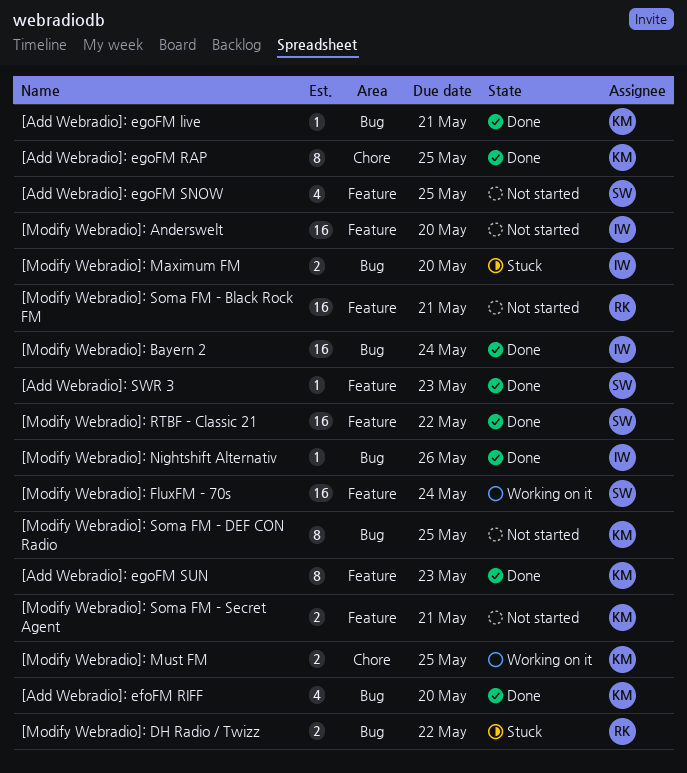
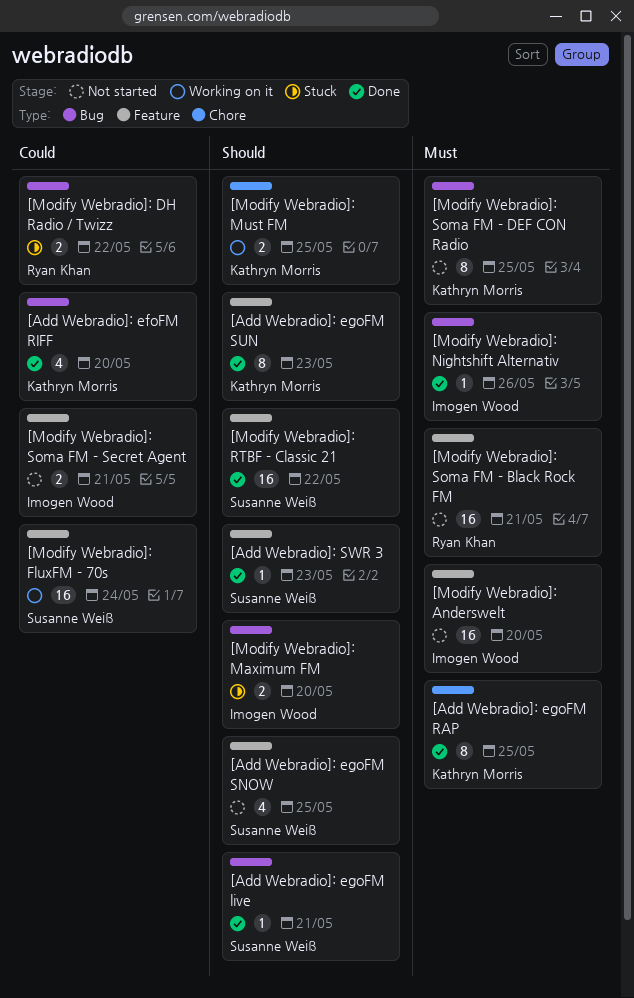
[Add Webradio]: egoFM live, owner: Kathryn Morris -> Susanne Weiß
[Modify Webradio]: Bayern 2: present -> none
[Modify Webradio]: Soma FM - Secret Agent, owner: Kathryn Morris -> Imogen Wood

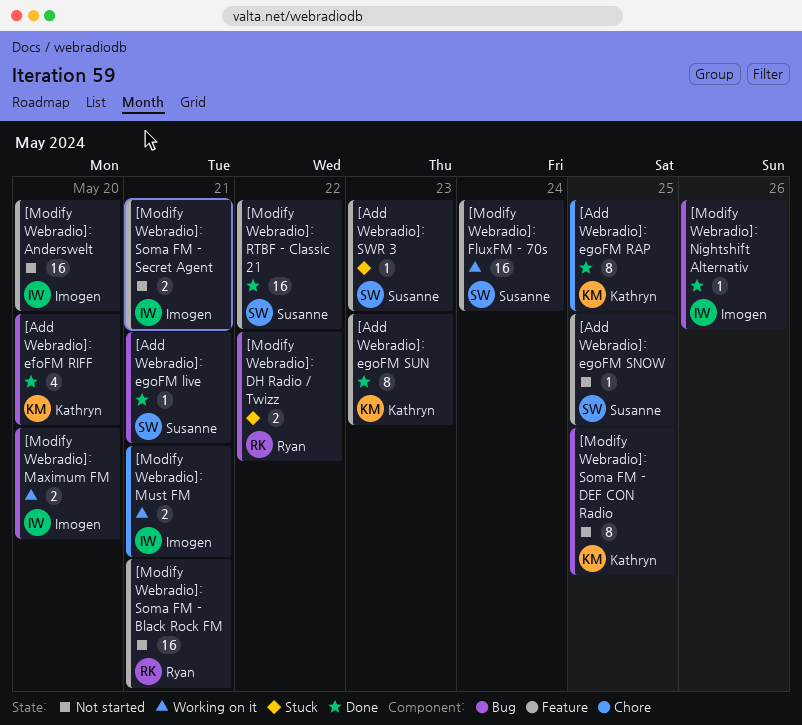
[Add Webradio]: egoFM SNOW, estimate: 4 -> 1
[Add Webradio]: SWR 3, status: Done -> Stuck
[Modify Webradio]: Maximum FM, status: Stuck -> Working on it
[Modify Webradio]: Must FM, owner: Kathryn Morris -> Imogen Wood
[Modify Webradio]: Must FM, due: May 25 -> May 21

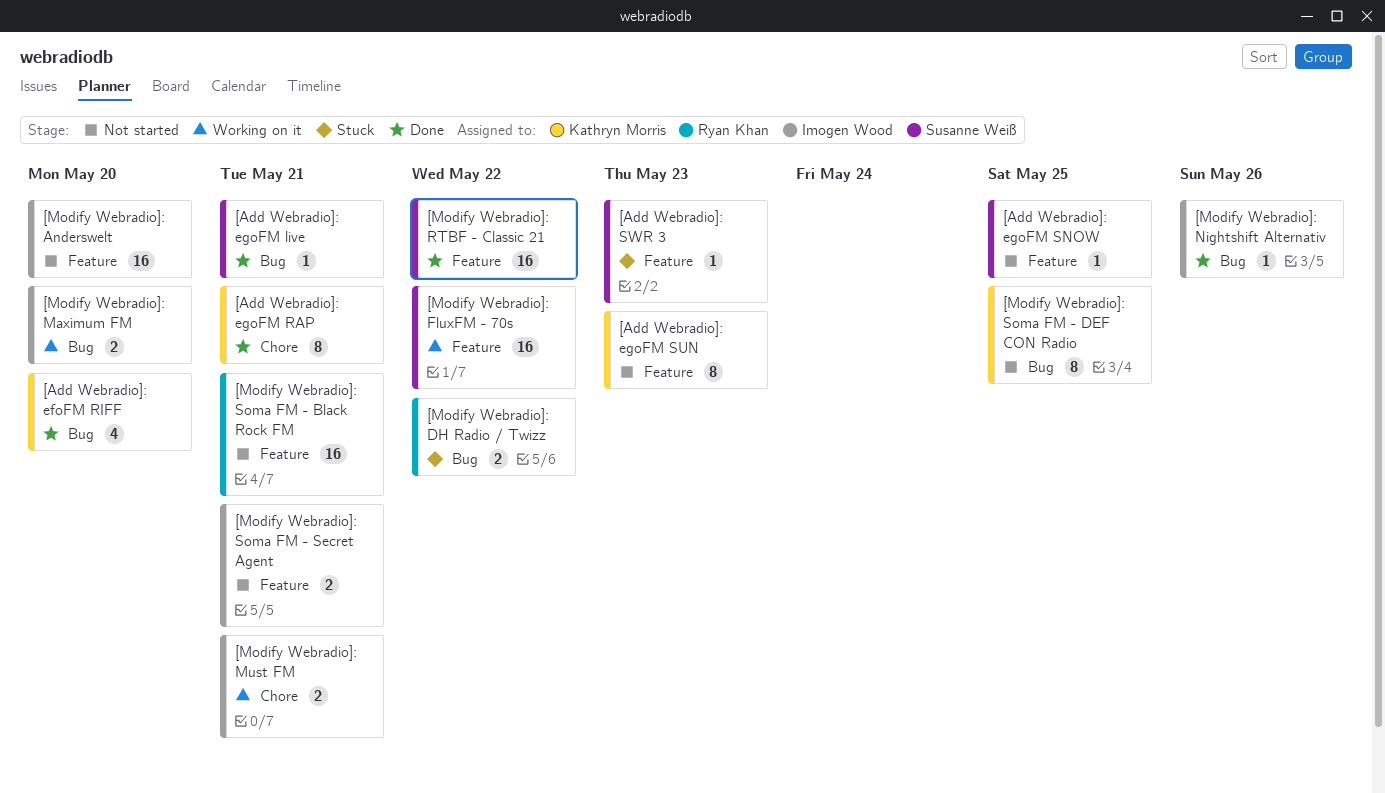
[Add Webradio]: egoFM RAP, due: May 25 -> May 21
[Add Webradio]: egoFM SUN, status: Done -> Not started
[Modify Webradio]: FluxFM - 70s, due: May 24 -> May 22

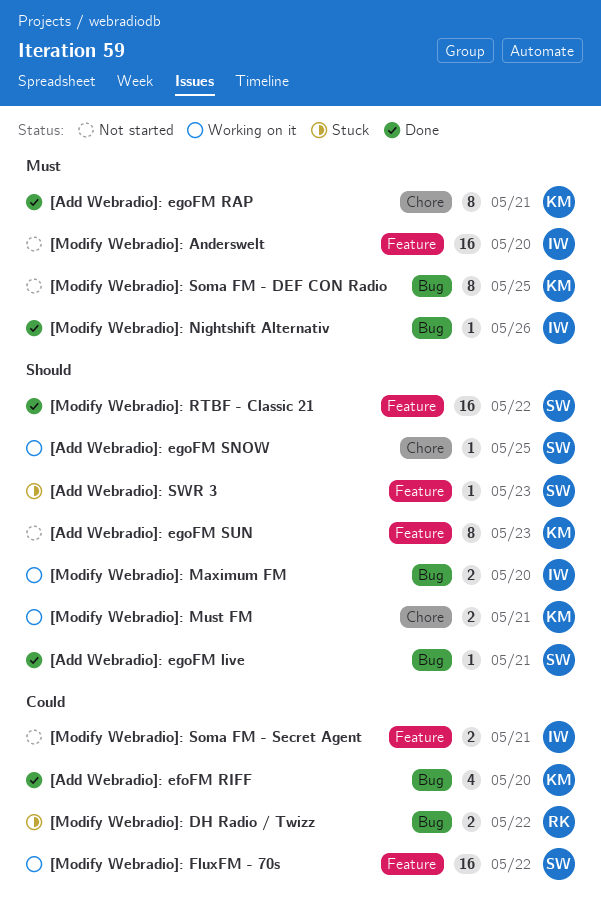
[Add Webradio]: egoFM SNOW, status: Not started -> Working on it
[Add Webradio]: egoFM SNOW, label: Feature -> Chore
[Modify Webradio]: Must FM, owner: Imogen Wood -> Kathryn Morris
[Modify Webradio]: Soma FM - Black Rock FM: present -> none

